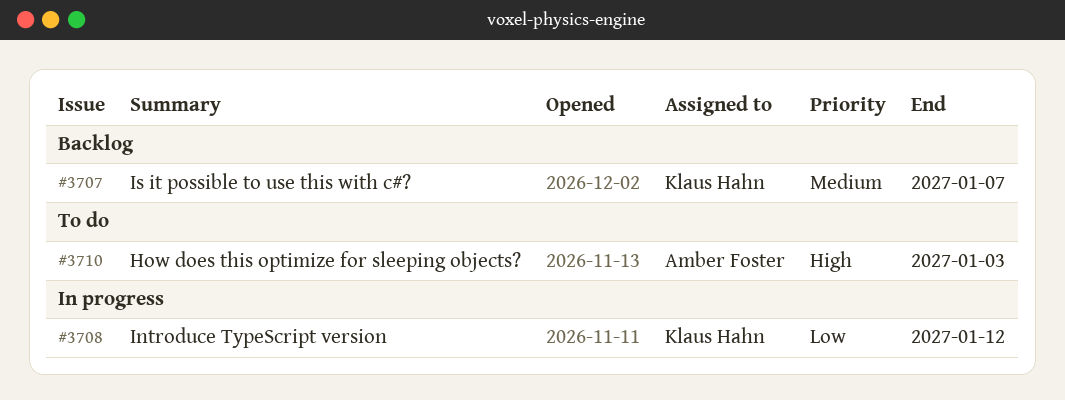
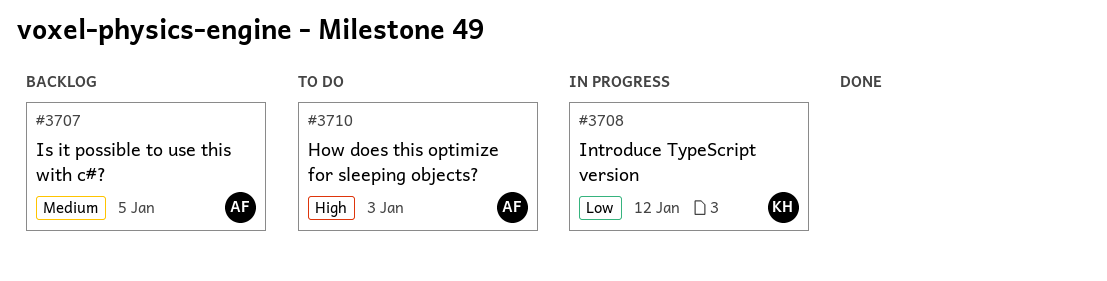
#3707, owner: Klaus Hahn -> Amber Foster
#3707, due: Jan 7 -> Jan 5

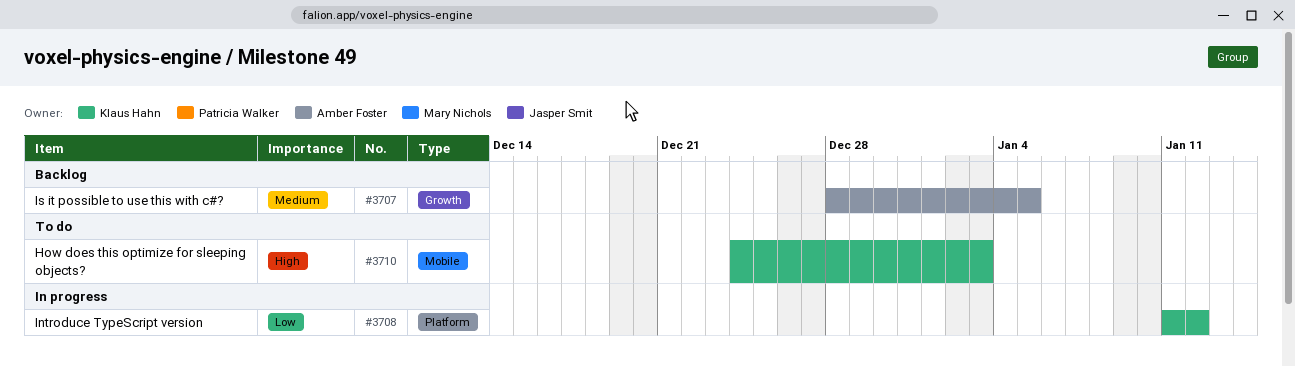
#3710, owner: Amber Foster -> Klaus Hahn

